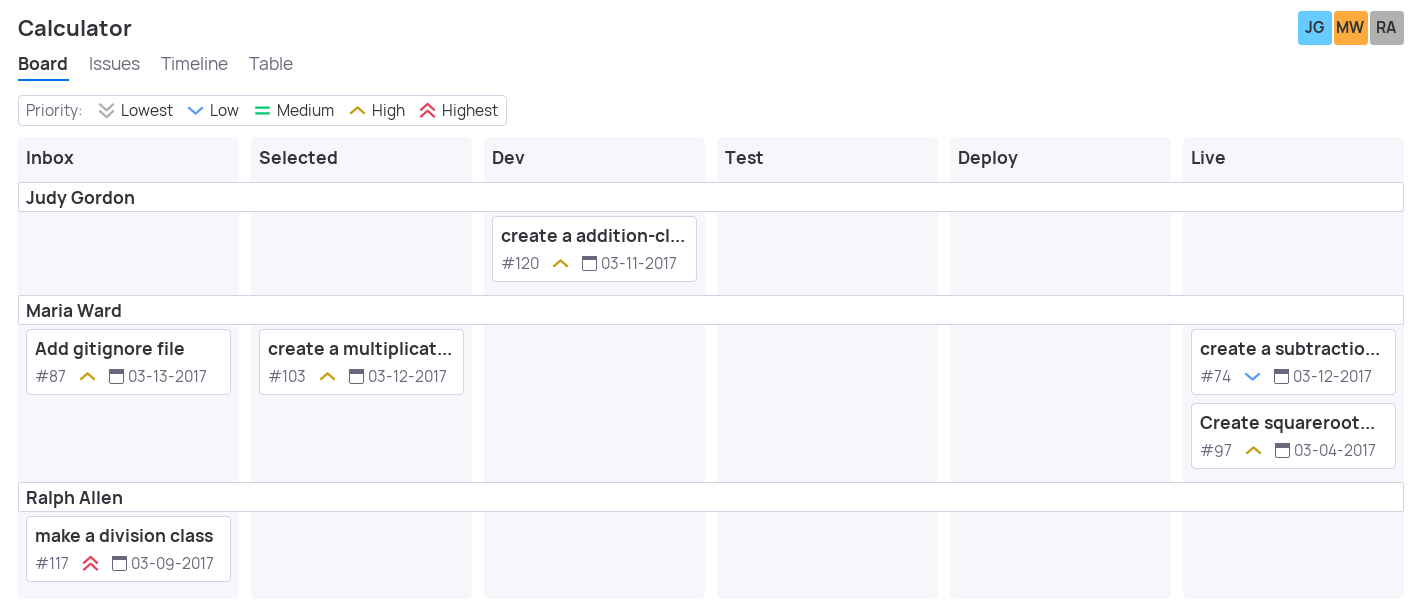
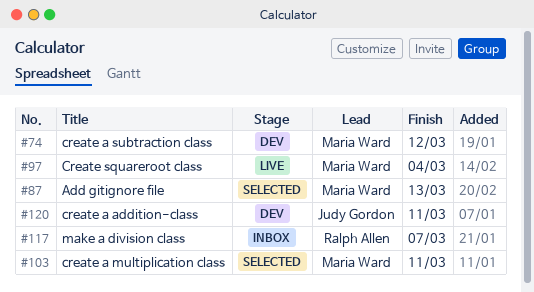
#74, status: Live -> Dev
#87, status: Inbox -> Selected
#103, due: Mar 12 -> Mar 11
#117, due: Mar 9 -> Mar 7

